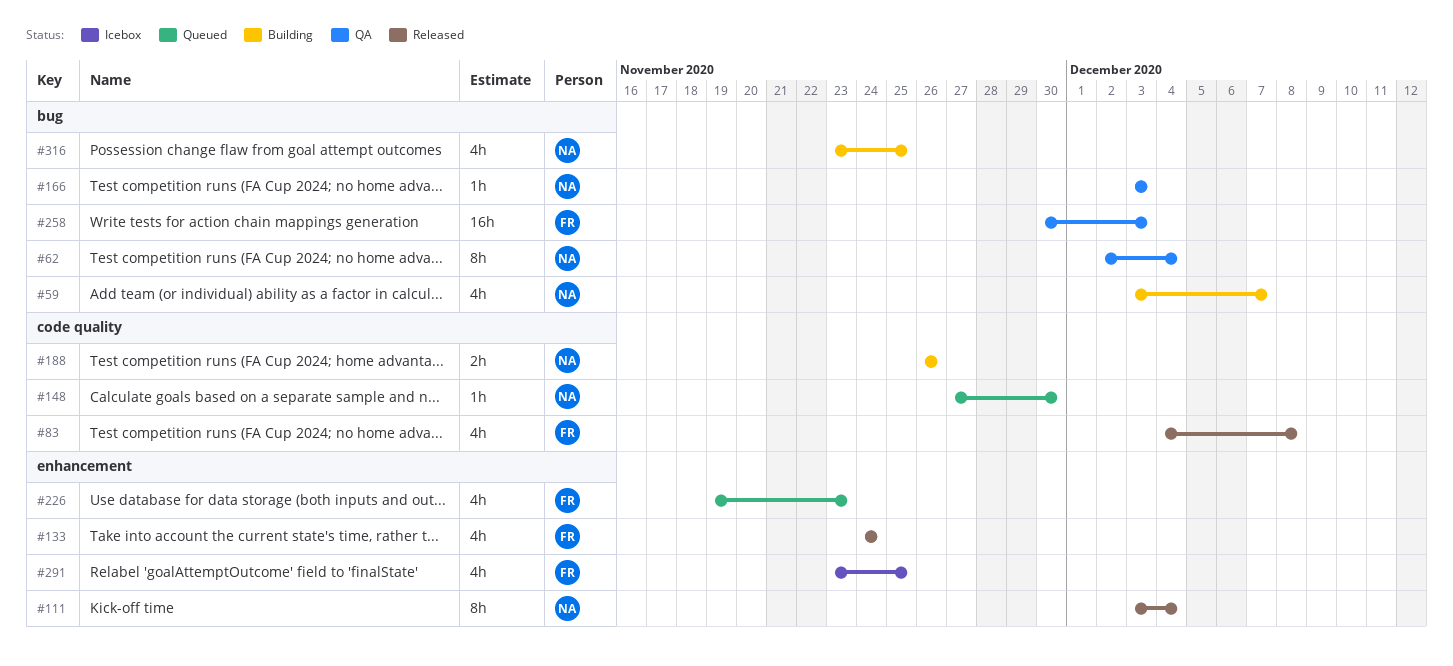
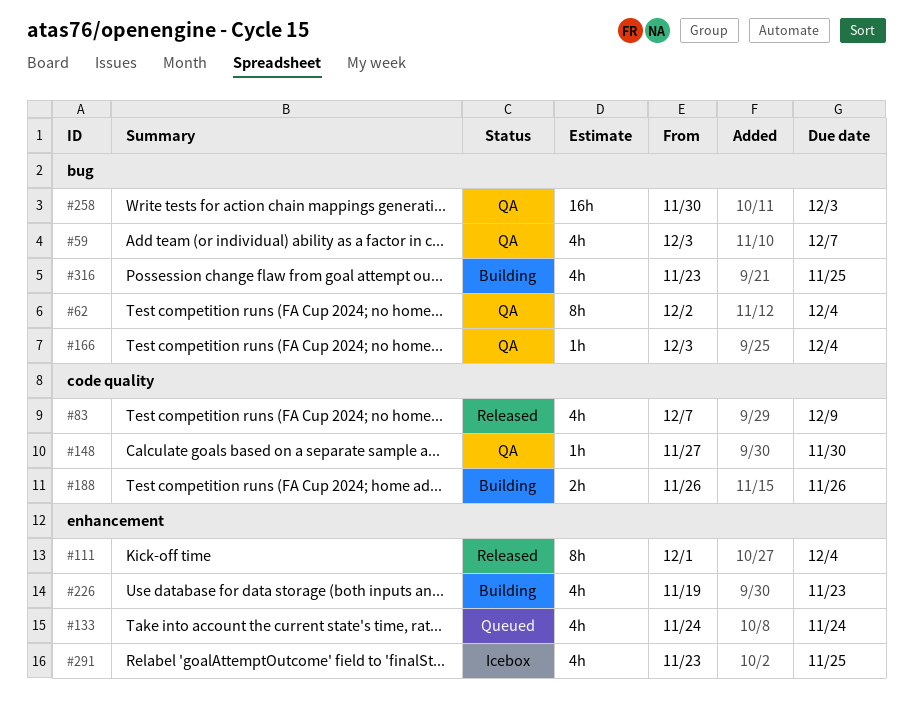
#59, status: Building -> QA
#83, start: Dec 4 -> Dec 7
#83, due: Dec 8 -> Dec 9
#111, start: Dec 3 -> Dec 1
#133, status: Released -> Queued
#148, status: Queued -> QA
#166, due: Dec 3 -> Dec 4
#226, status: Queued -> Building

